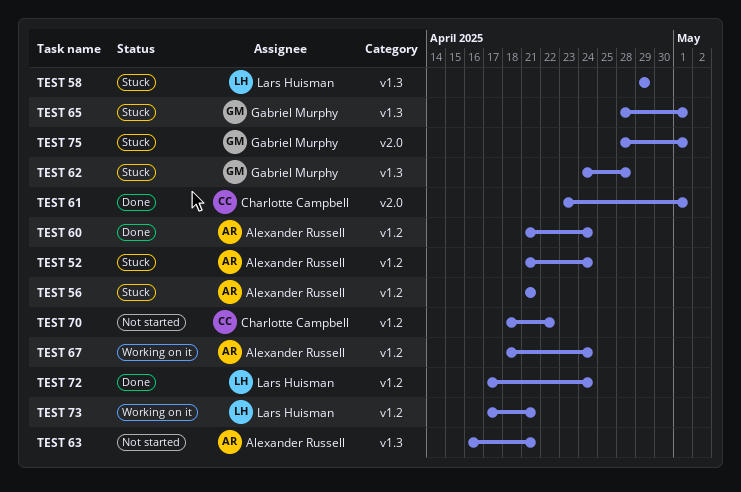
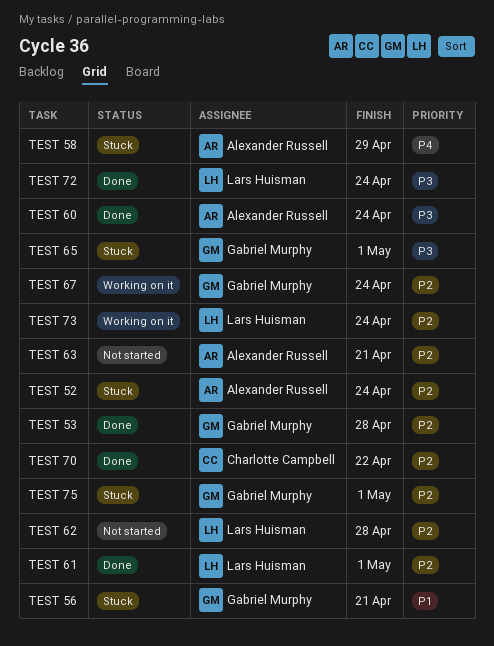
TEST 53: none -> present
TEST 56, owner: Alexander Russell -> Gabriel Murphy
TEST 58, owner: Lars Huisman -> Alexander Russell
TEST 61, owner: Charlotte Campbell -> Lars Huisman
TEST 62, status: Stuck -> Not started
TEST 62, owner: Gabriel Murphy -> Lars Huisman
TEST 67, owner: Alexander Russell -> Gabriel Murphy
TEST 70, status: Not started -> Done
TEST 73, due: Apr 21 -> Apr 24

